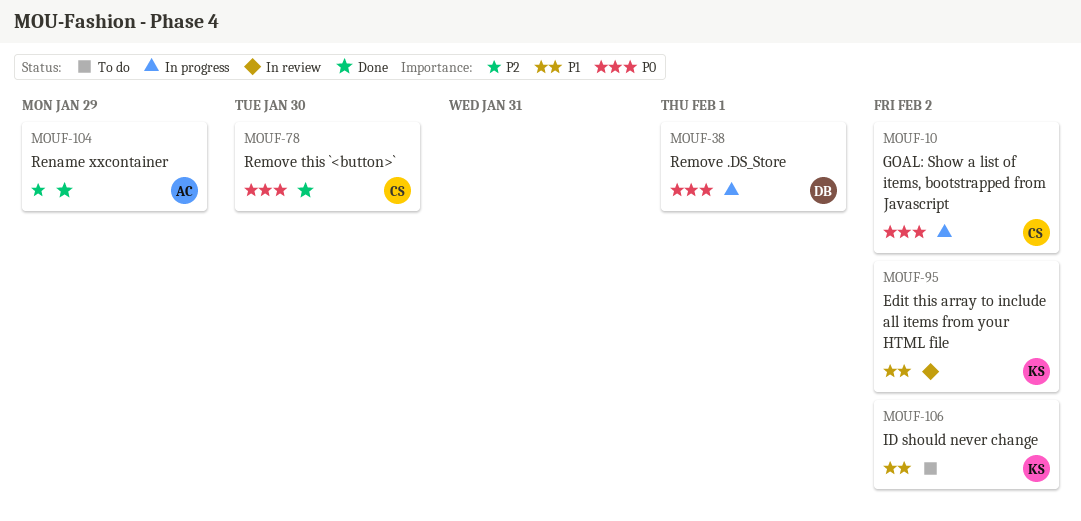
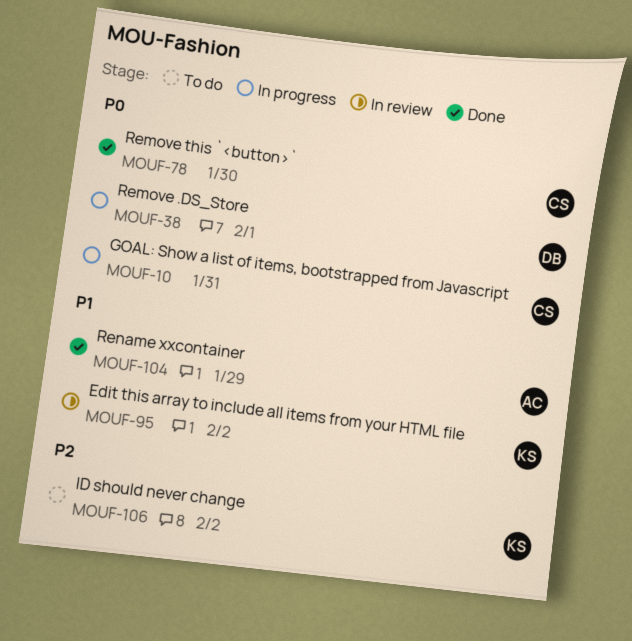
MOUF-10, due: Feb 2 -> Jan 31
MOUF-104, priority: P2 -> P1
MOUF-106, priority: P1 -> P2

